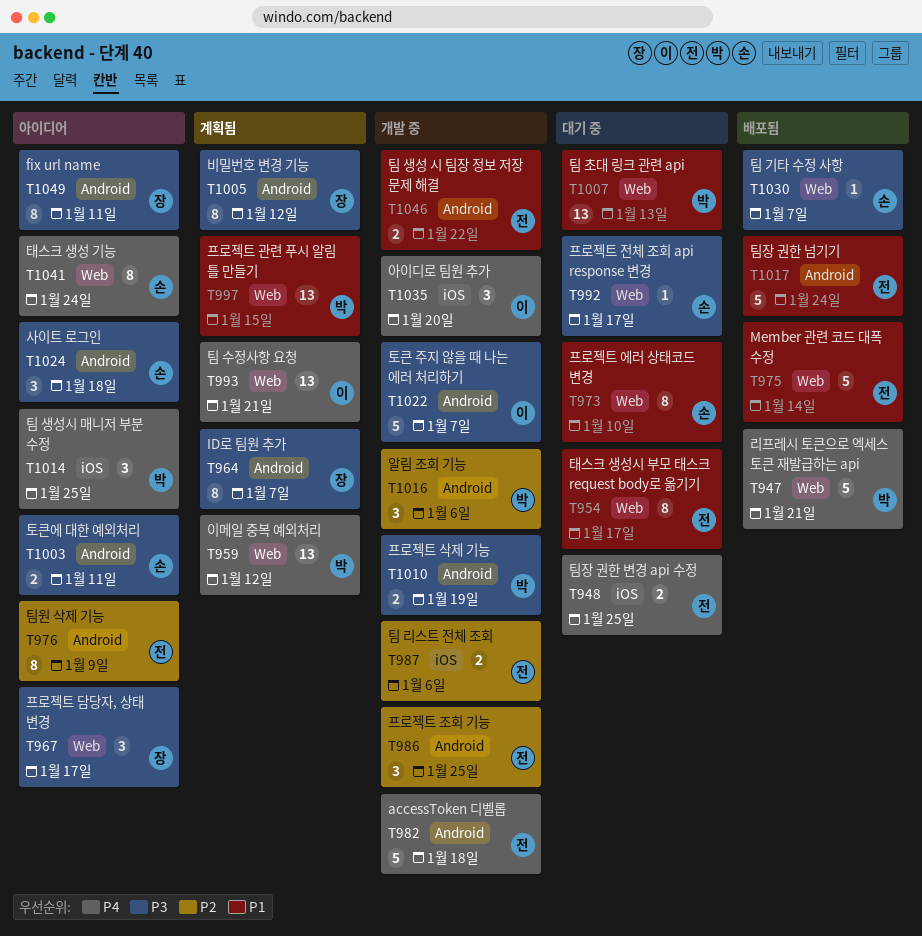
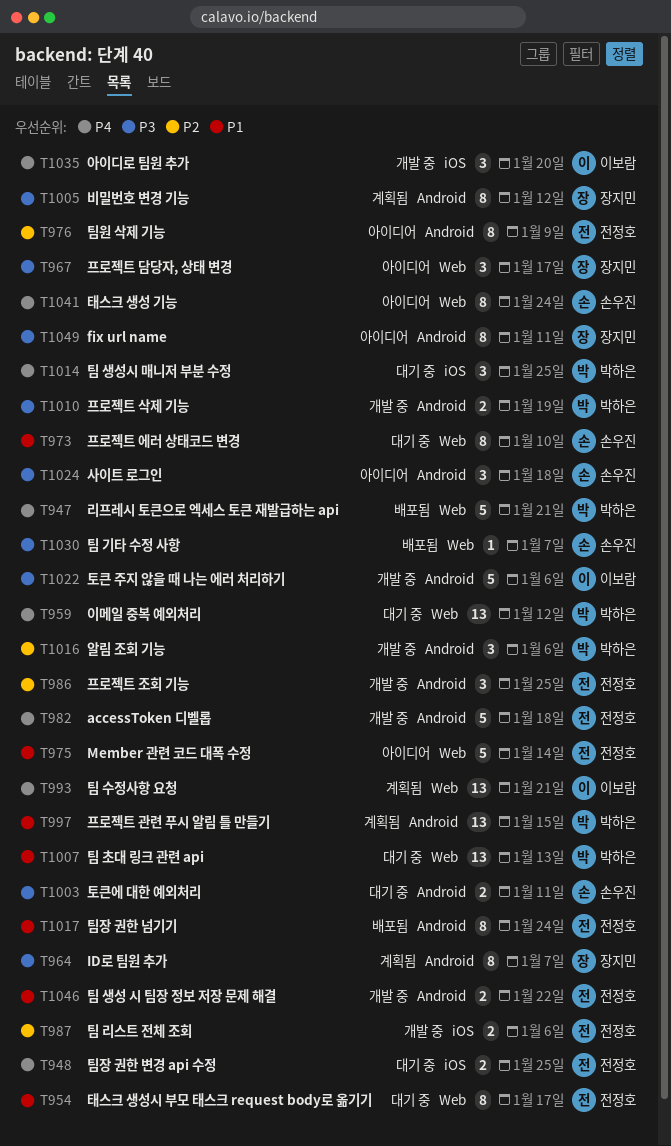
T959, status: 계획됨 -> 대기 중
T975, status: 배포됨 -> 아이디어
T992: present -> none
T997, label: Web -> Android
T1003, status: 아이디어 -> 대기 중
T1014, status: 아이디어 -> 대기 중
T1017, estimate: 5 -> 8
T1022, due: Jan 7 -> Jan 6

